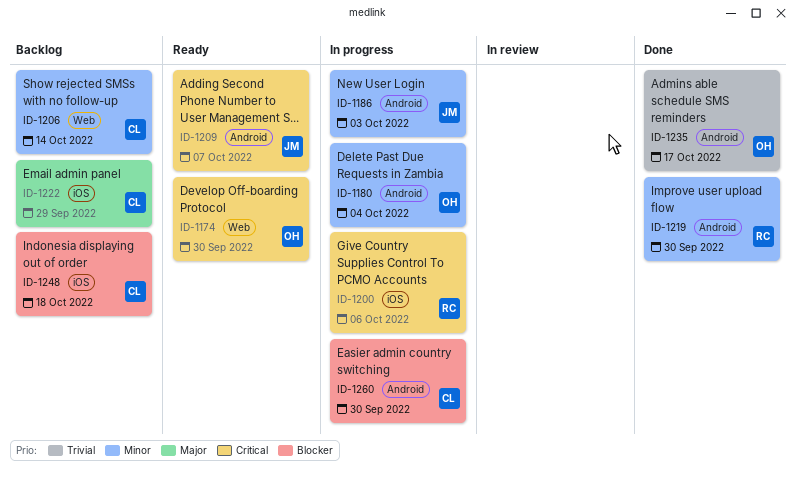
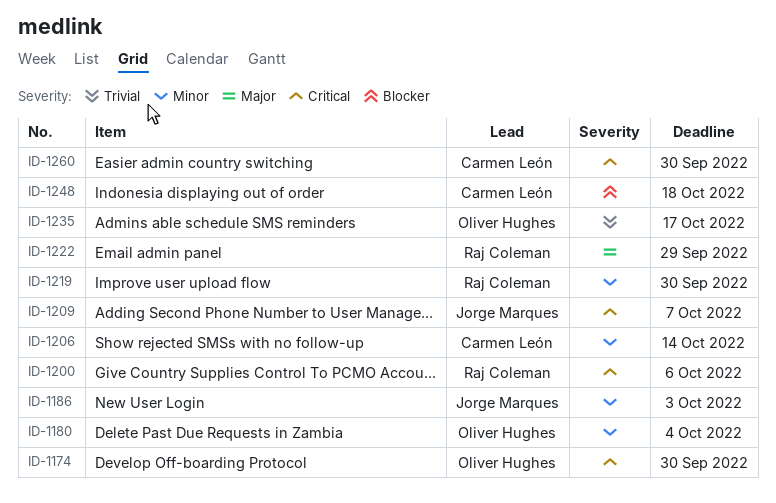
ID-1222, owner: Carmen León -> Raj Coleman
ID-1260, priority: Blocker -> Critical

